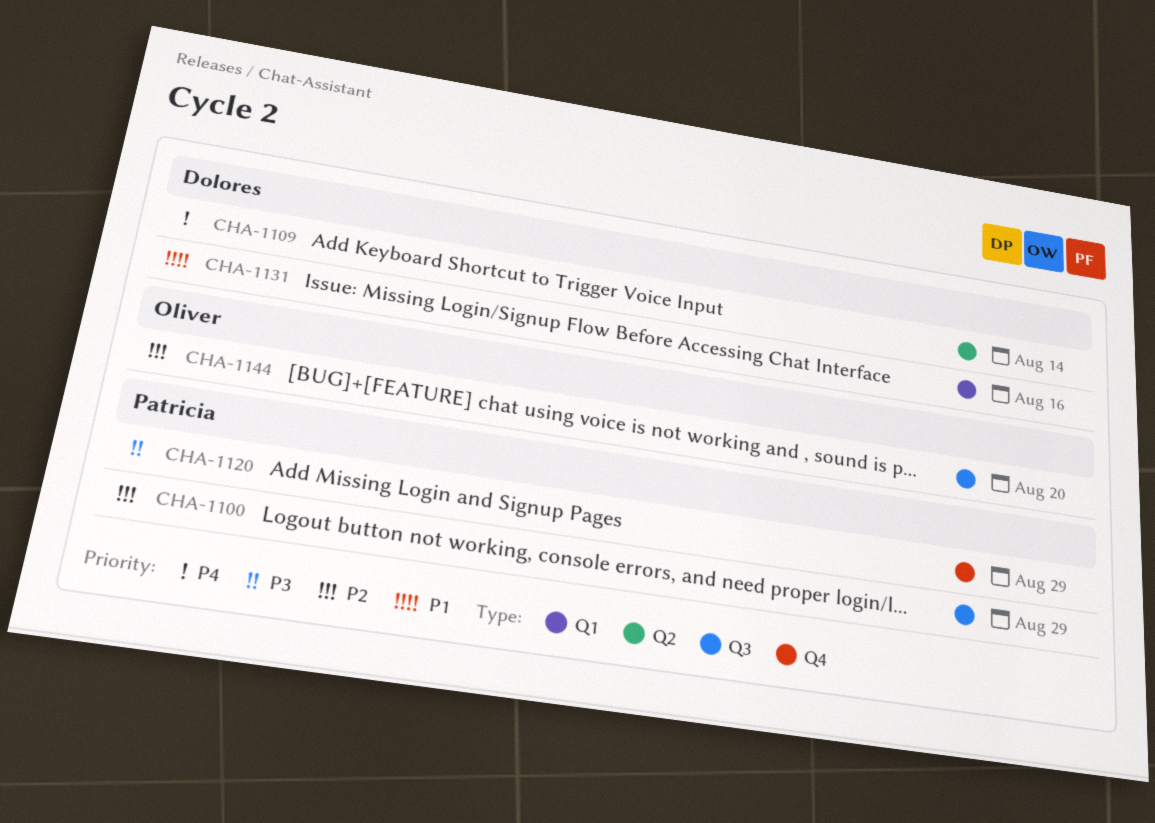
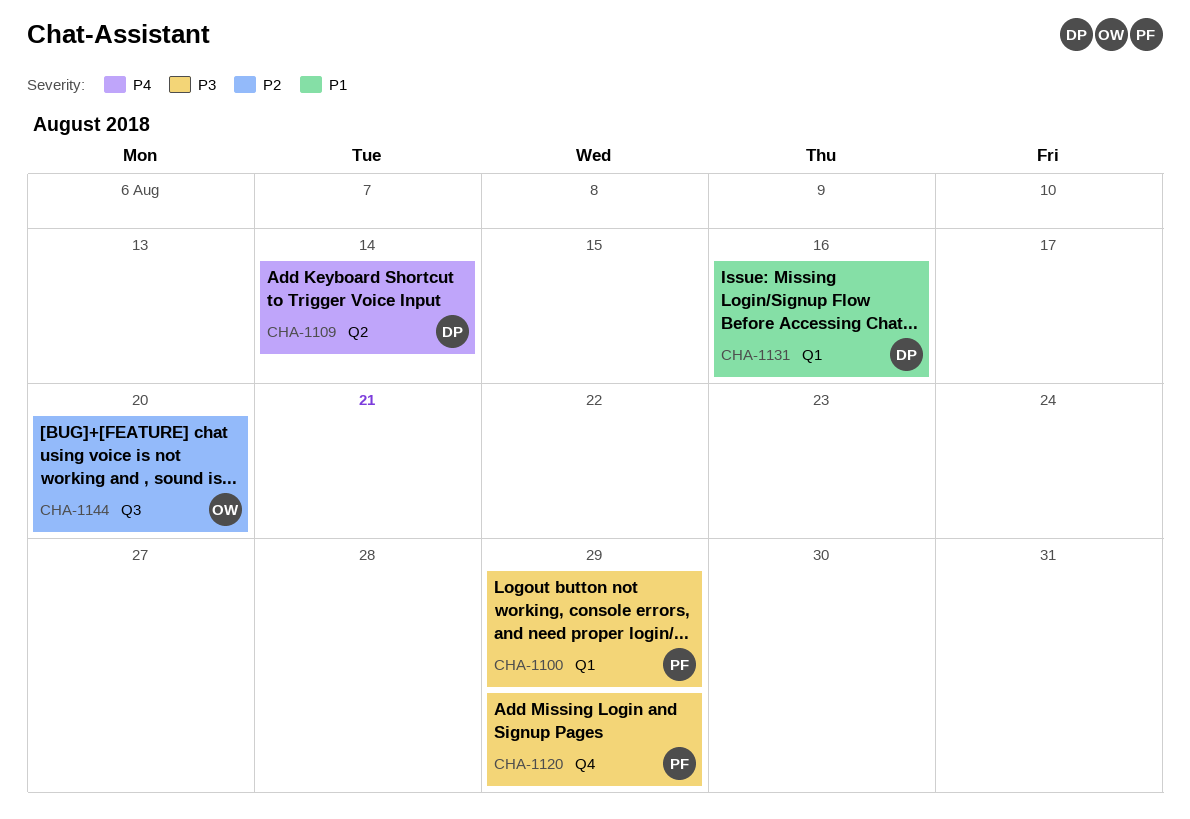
CHA-1100, priority: P2 -> P3
CHA-1100, label: Q3 -> Q1

